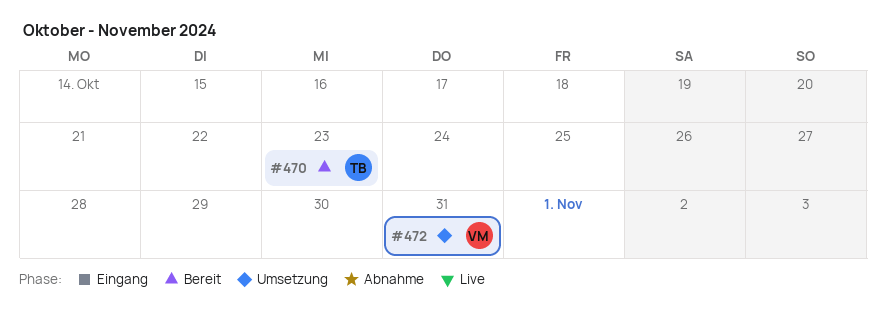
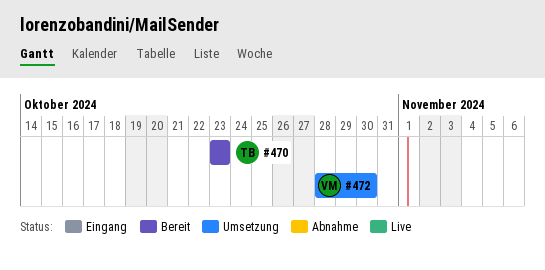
#472, due: Oct 31 -> Oct 30

